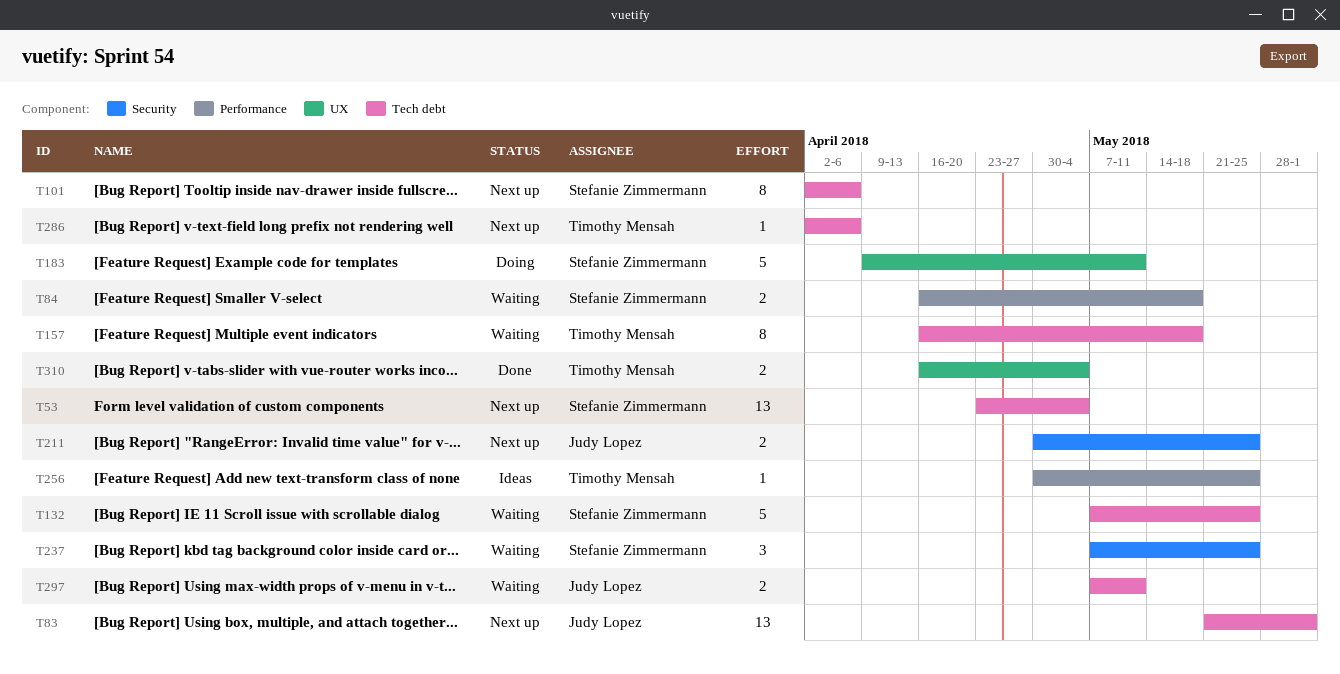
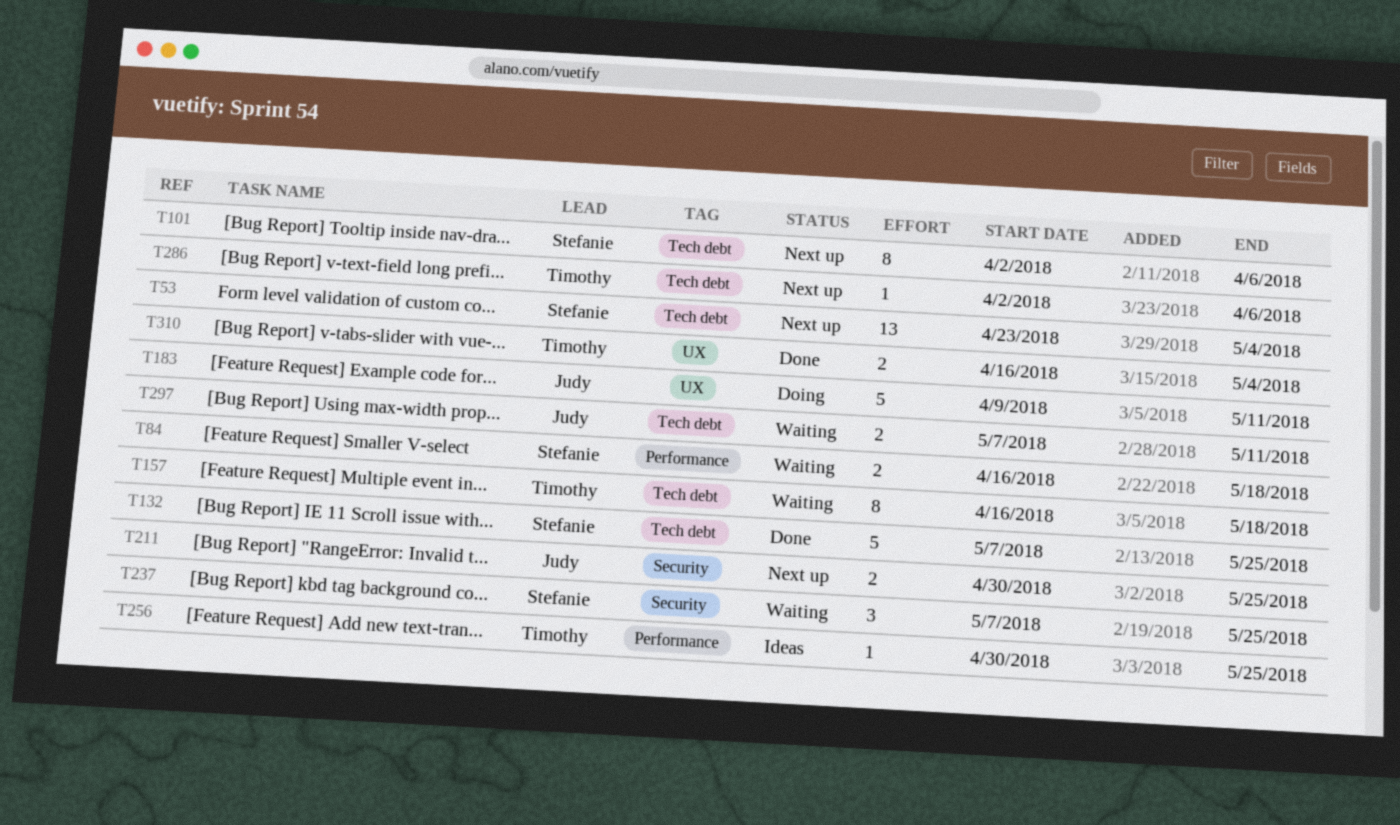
T83: present -> none
T132, status: Waiting -> Done
T183, owner: Stefanie Zimmermann -> Judy Lopez

